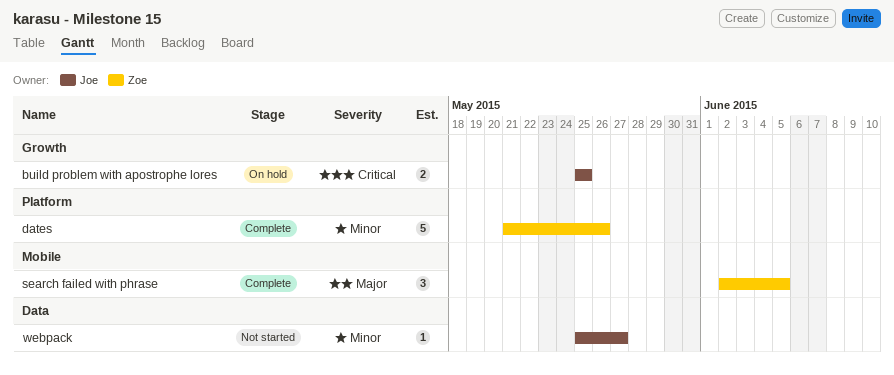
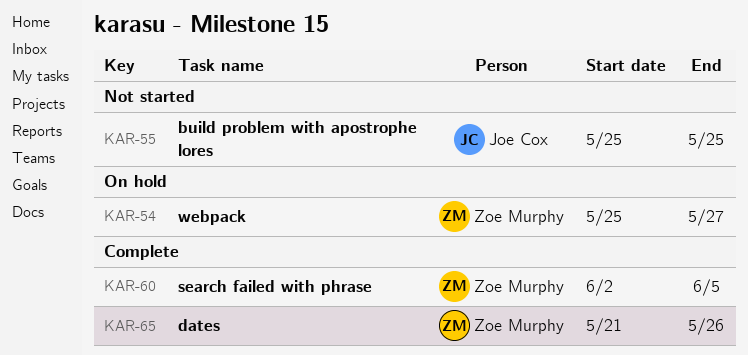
build problem with apostrophe lores, status: On hold -> Not started
webpack, status: Not started -> On hold
webpack, owner: Joe Cox -> Zoe Murphy

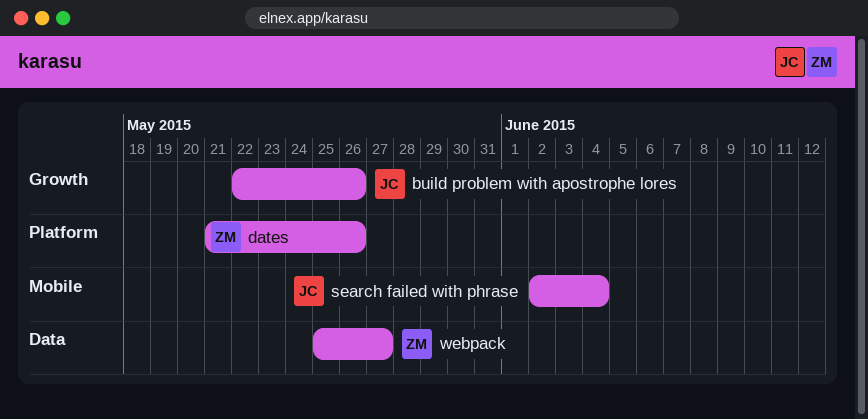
build problem with apostrophe lores, start: May 25 -> May 22
build problem with apostrophe lores, due: May 25 -> May 26
search failed with phrase, owner: Zoe Murphy -> Joe Cox
search failed with phrase, due: Jun 5 -> Jun 4

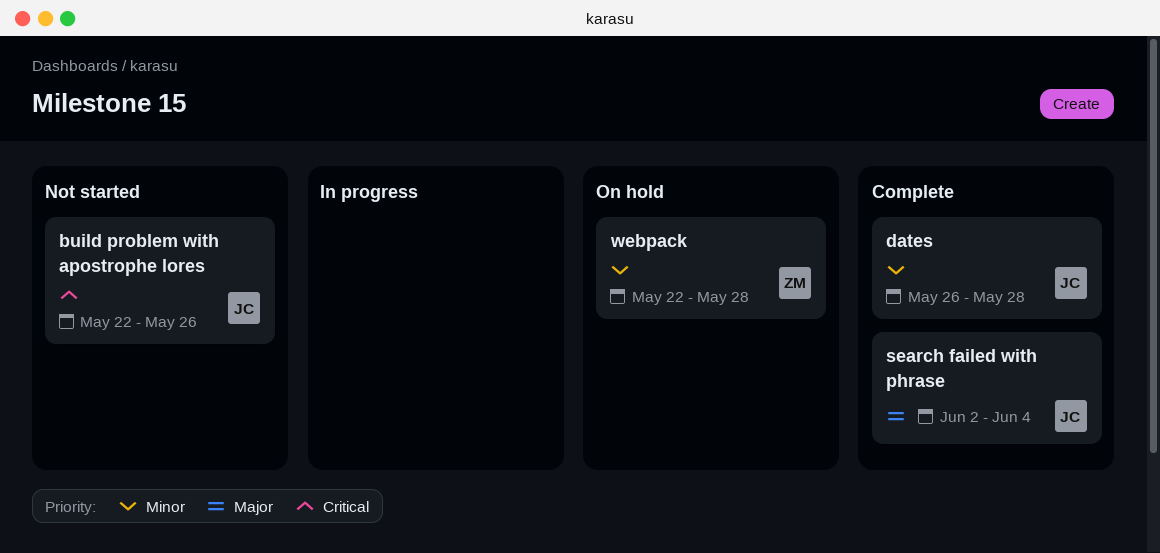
dates, owner: ZM -> JC
dates, start: May 21 -> May 26
dates, due: May 26 -> May 28
webpack, start: May 25 -> May 22
webpack, due: May 27 -> May 28

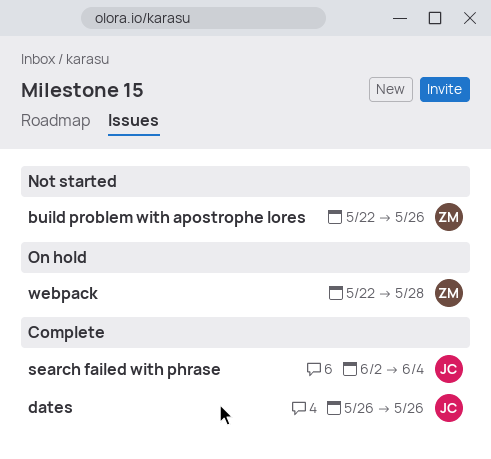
build problem with apostrophe lores, owner: JC -> ZM
dates, due: May 28 -> May 26

